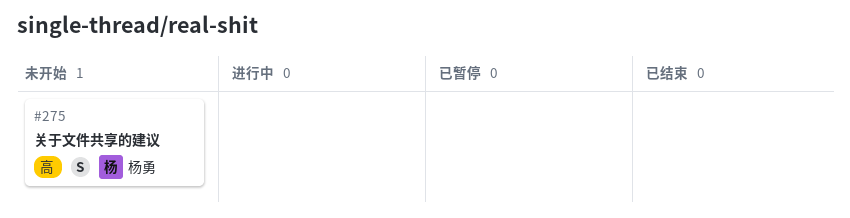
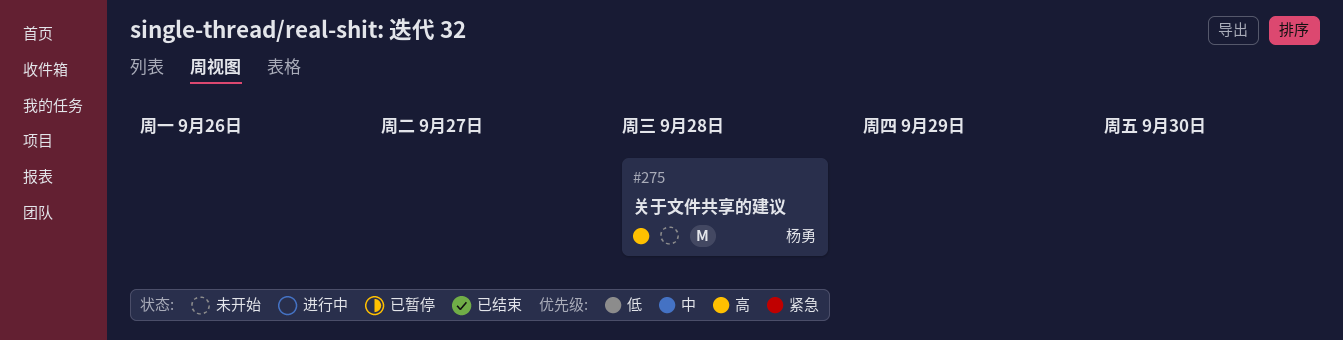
#275, estimate: S -> M

